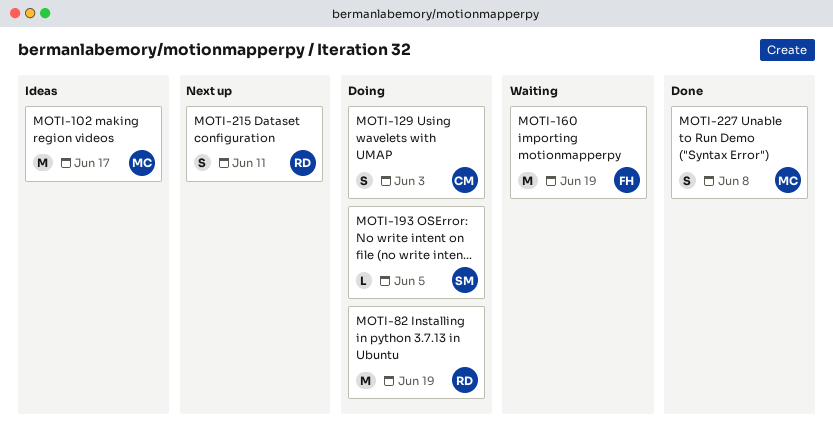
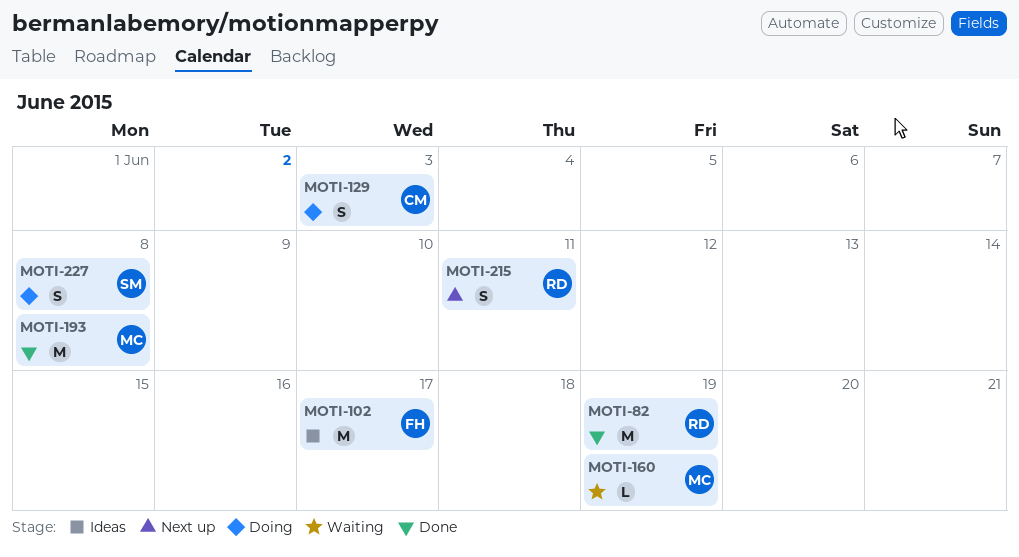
MOTI-82, status: Doing -> Done
MOTI-102, owner: MC -> FH
MOTI-160, owner: FH -> MC
MOTI-160, estimate: M -> L
MOTI-193, status: Doing -> Done
MOTI-193, owner: SM -> MC
MOTI-193, estimate: L -> M
MOTI-193, due: Jun 5 -> Jun 8
MOTI-227, status: Done -> Doing
MOTI-227, owner: MC -> SM

